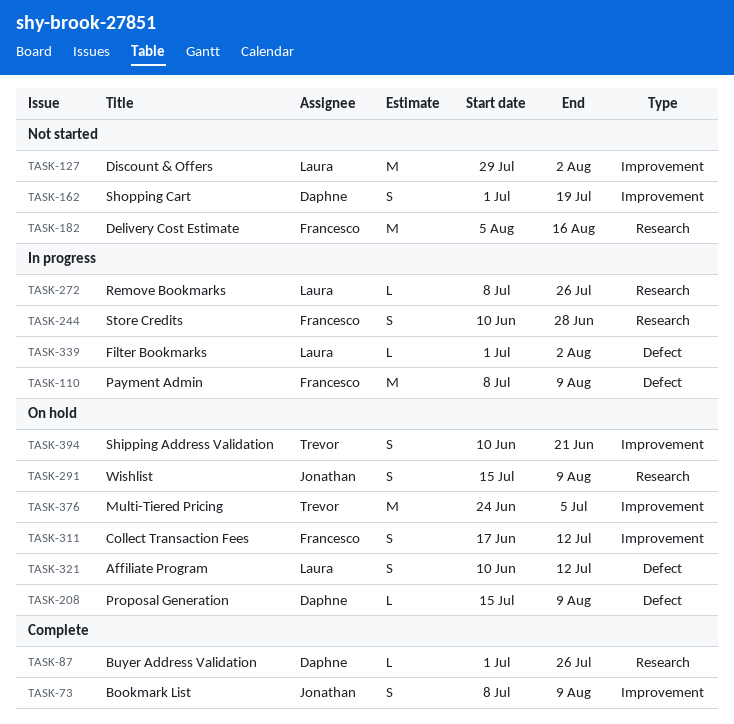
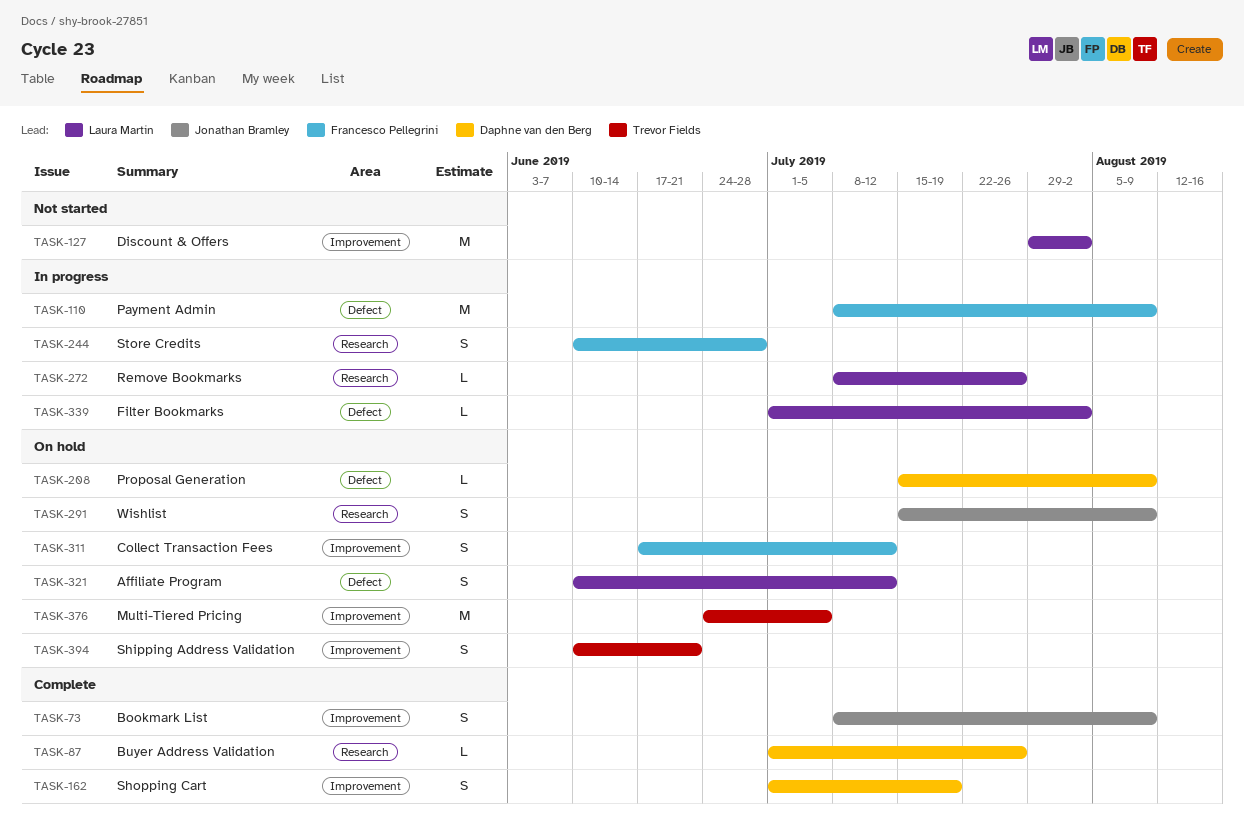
TASK-162, status: Not started -> Complete
TASK-182: present -> none

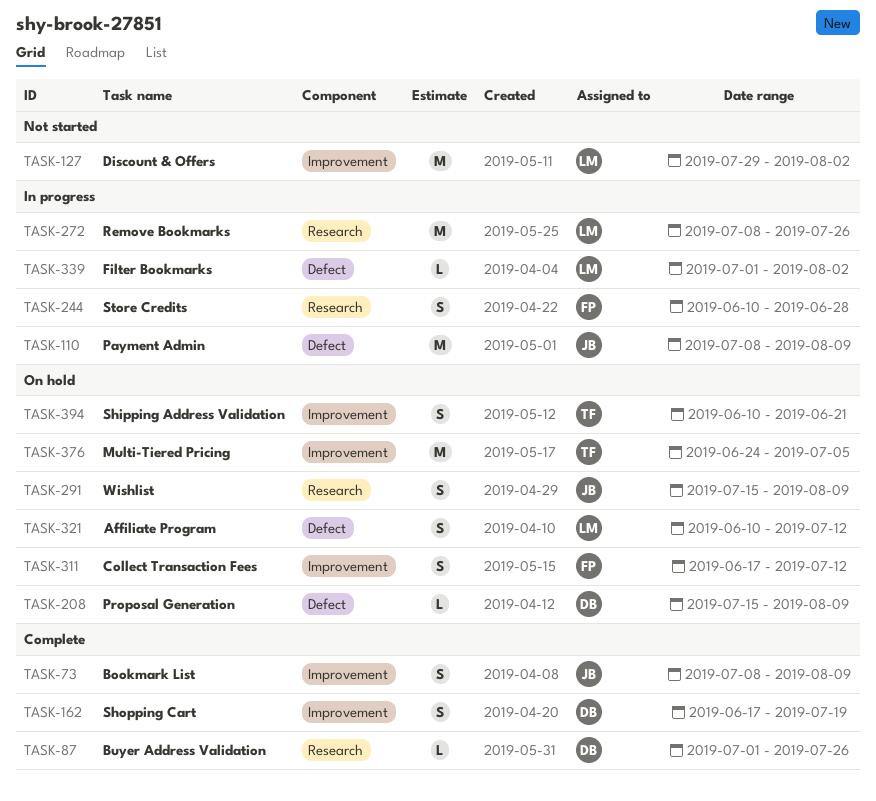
TASK-110, owner: Francesco Pellegrini -> Jonathan Bramley
TASK-162, start: Jul 1 -> Jun 17
TASK-272, estimate: L -> M

